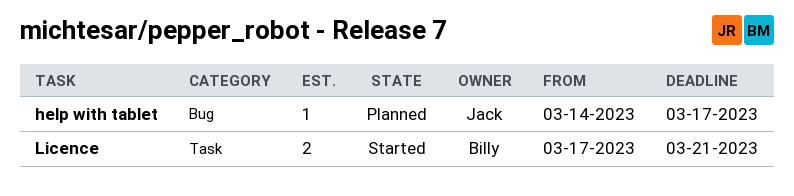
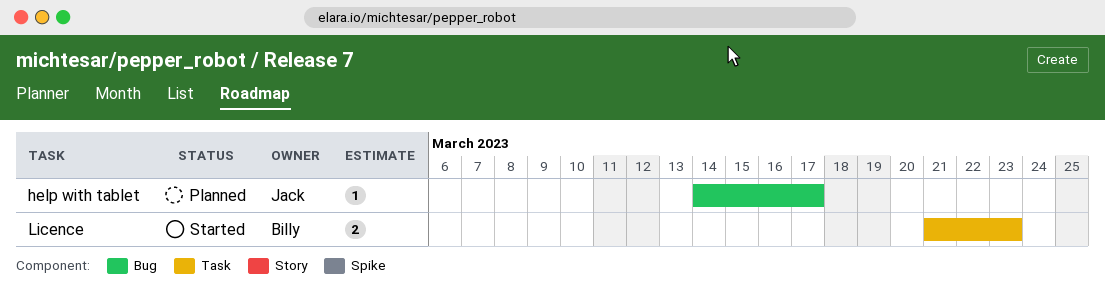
Licence, start: Mar 17 -> Mar 21
Licence, due: Mar 21 -> Mar 23

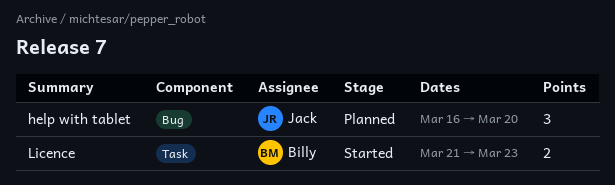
help with tablet, estimate: 1 -> 3
help with tablet, start: Mar 14 -> Mar 16
help with tablet, due: Mar 17 -> Mar 20

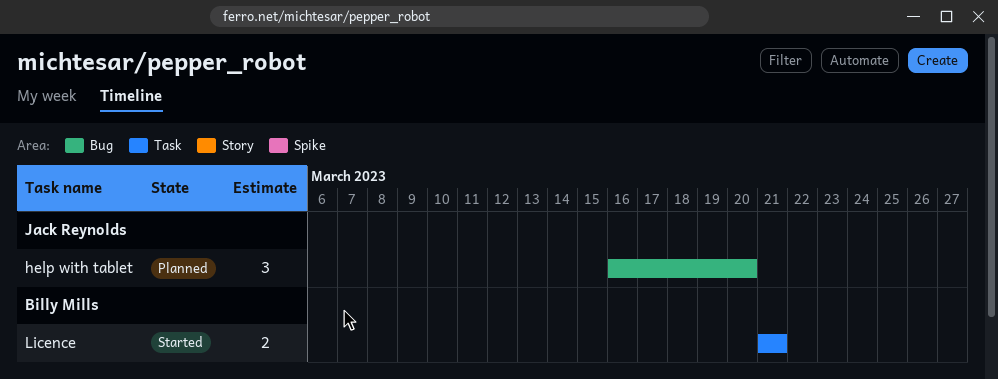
Licence, due: Mar 23 -> Mar 21

